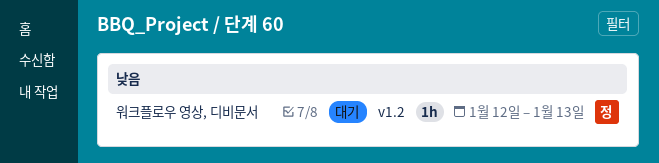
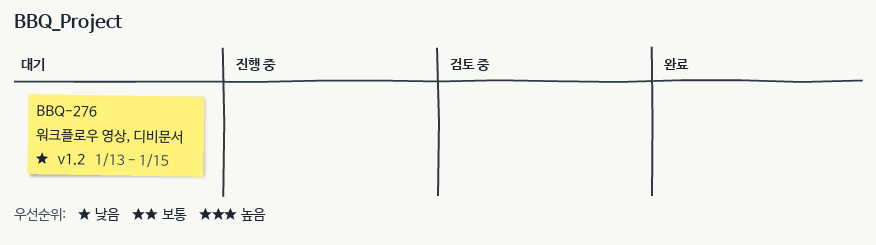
워크플로우 영상, 디비문서, start: Jan 12 -> Jan 13
워크플로우 영상, 디비문서, due: Jan 13 -> Jan 15

